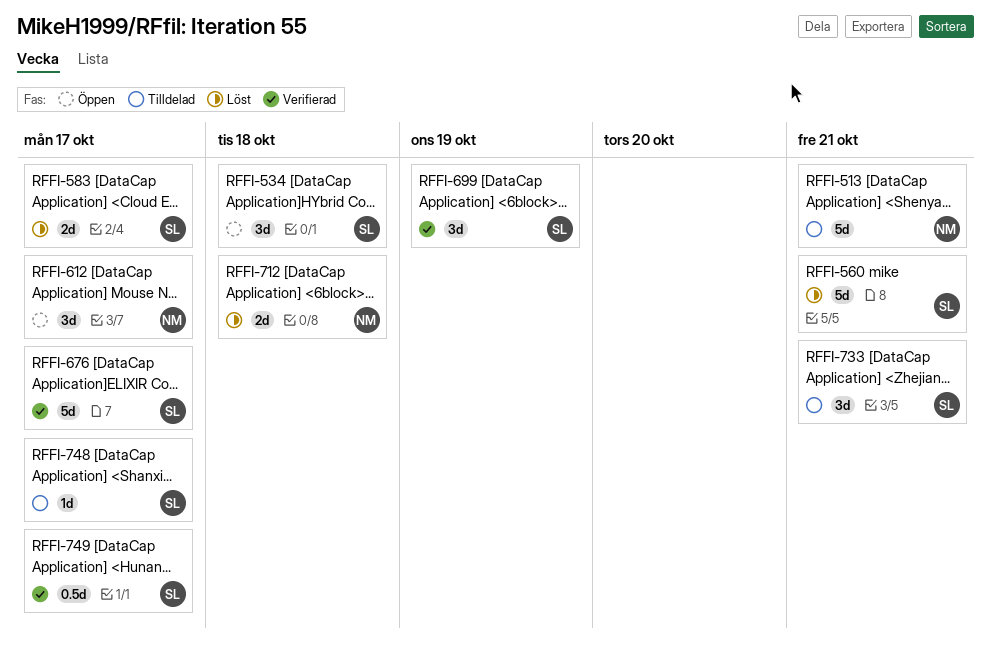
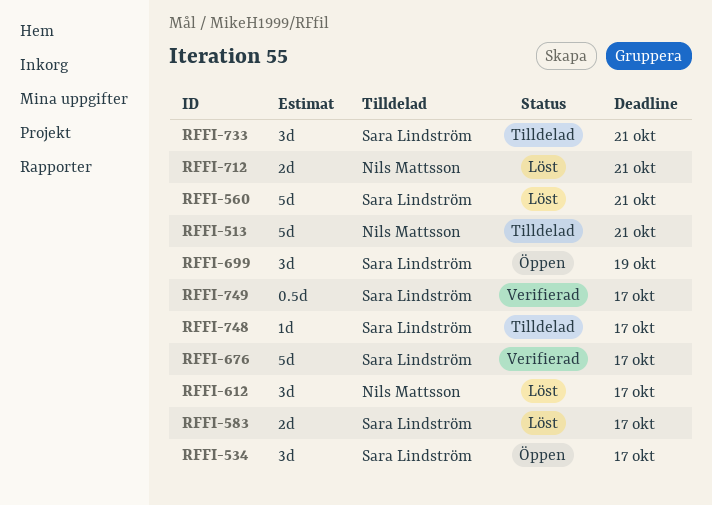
RFFI-534, due: Oct 18 -> Oct 17
RFFI-612, status: Öppen -> Löst
RFFI-699, status: Verifierad -> Öppen
RFFI-712, due: Oct 18 -> Oct 21

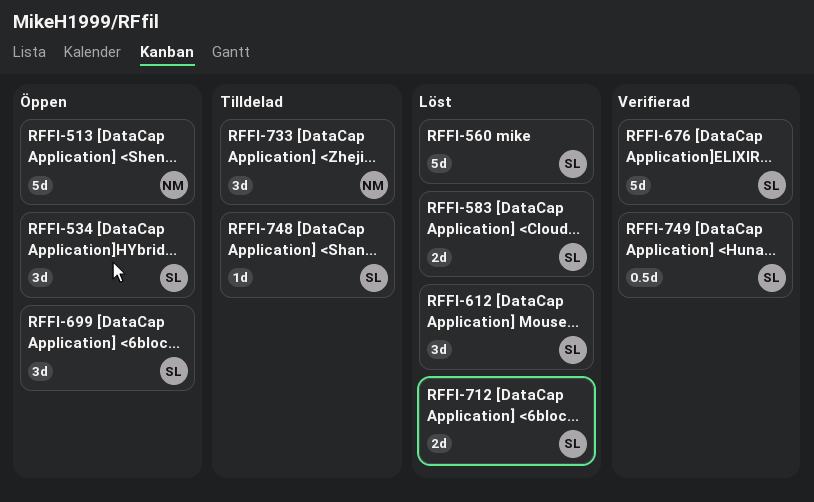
RFFI-513, status: Tilldelad -> Öppen
RFFI-612, owner: Nils Mattsson -> Sara Lindström
RFFI-712, owner: Nils Mattsson -> Sara Lindström
RFFI-733, owner: Sara Lindström -> Nils Mattsson

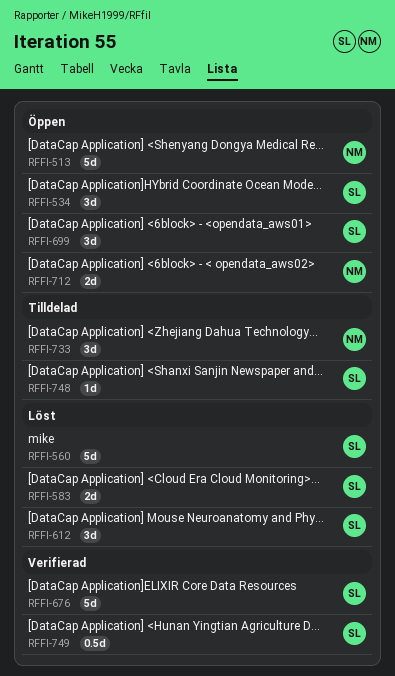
RFFI-712, status: Löst -> Öppen
RFFI-712, owner: SL -> NM

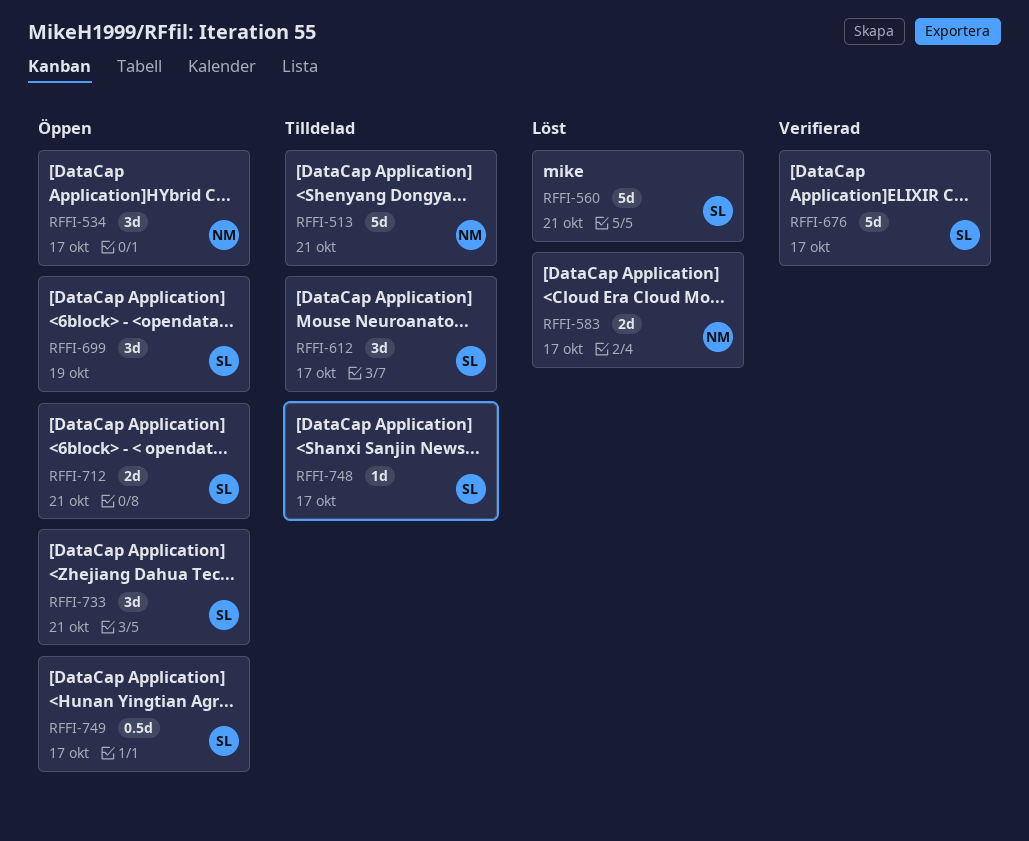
RFFI-513, status: Öppen -> Tilldelad
RFFI-534, owner: SL -> NM
RFFI-583, owner: SL -> NM
RFFI-612, status: Löst -> Tilldelad
RFFI-712, owner: NM -> SL
RFFI-733, status: Tilldelad -> Öppen
RFFI-733, owner: NM -> SL
RFFI-749, status: Verifierad -> Öppen

